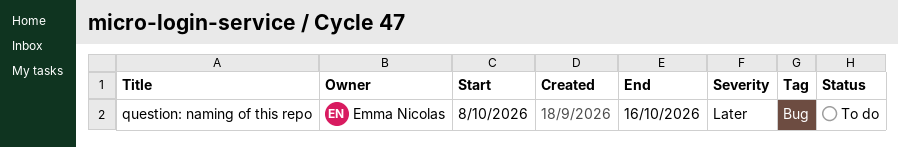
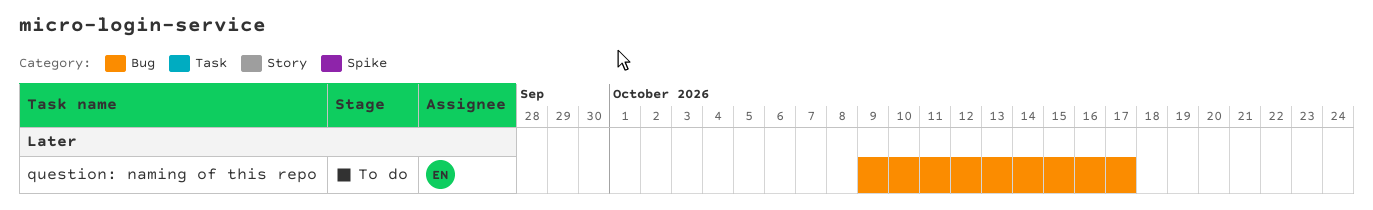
question: naming of this repo, start: Oct 8 -> Oct 9
question: naming of this repo, due: Oct 16 -> Oct 17

